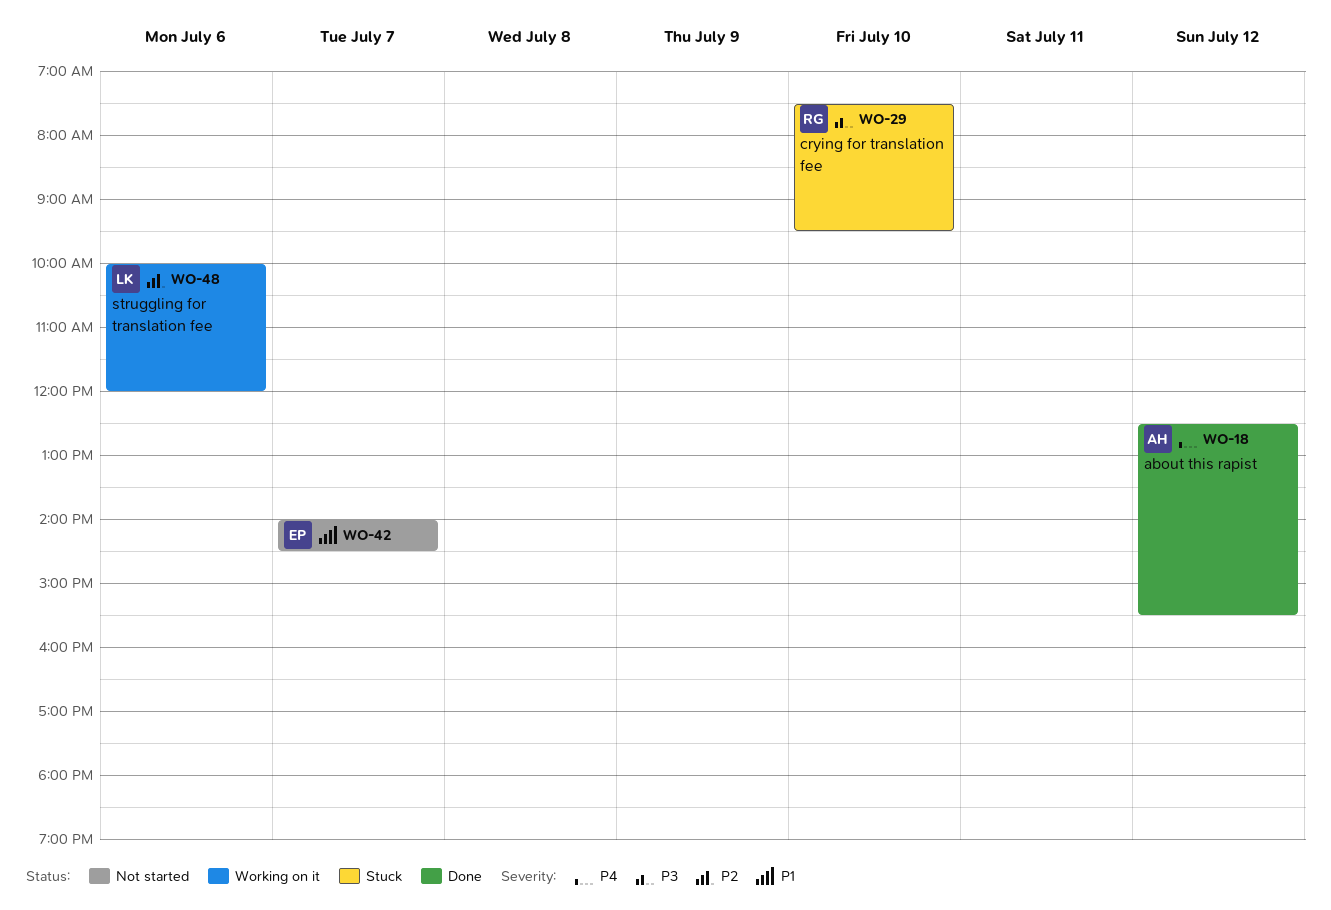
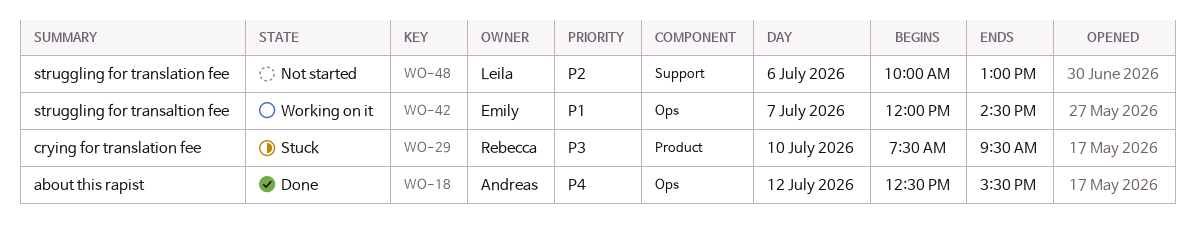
WO-42, status: Not started -> Working on it
WO-42, begins: 14:00 -> 12:00
WO-48, status: Working on it -> Not started
WO-48, ends: 12:00 -> 13:00

